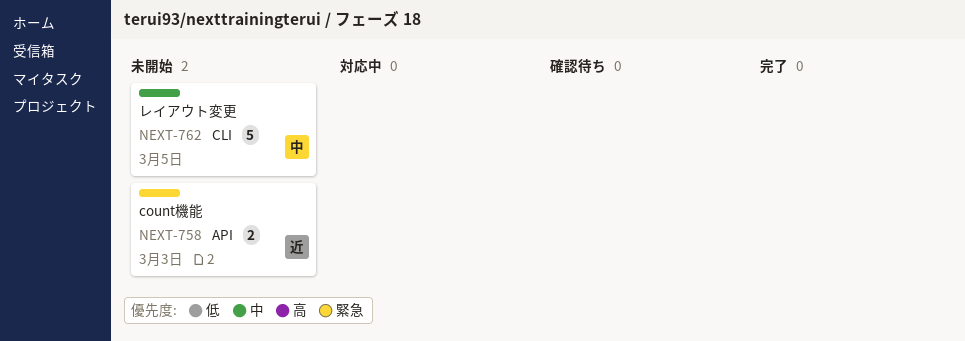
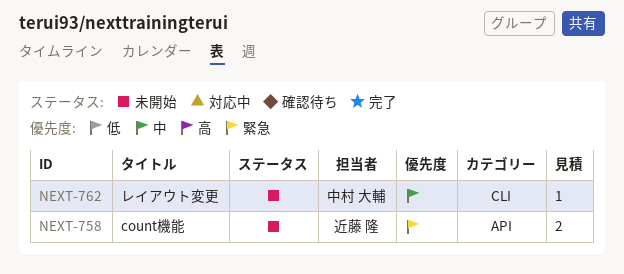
NEXT-762, estimate: 5 -> 1

